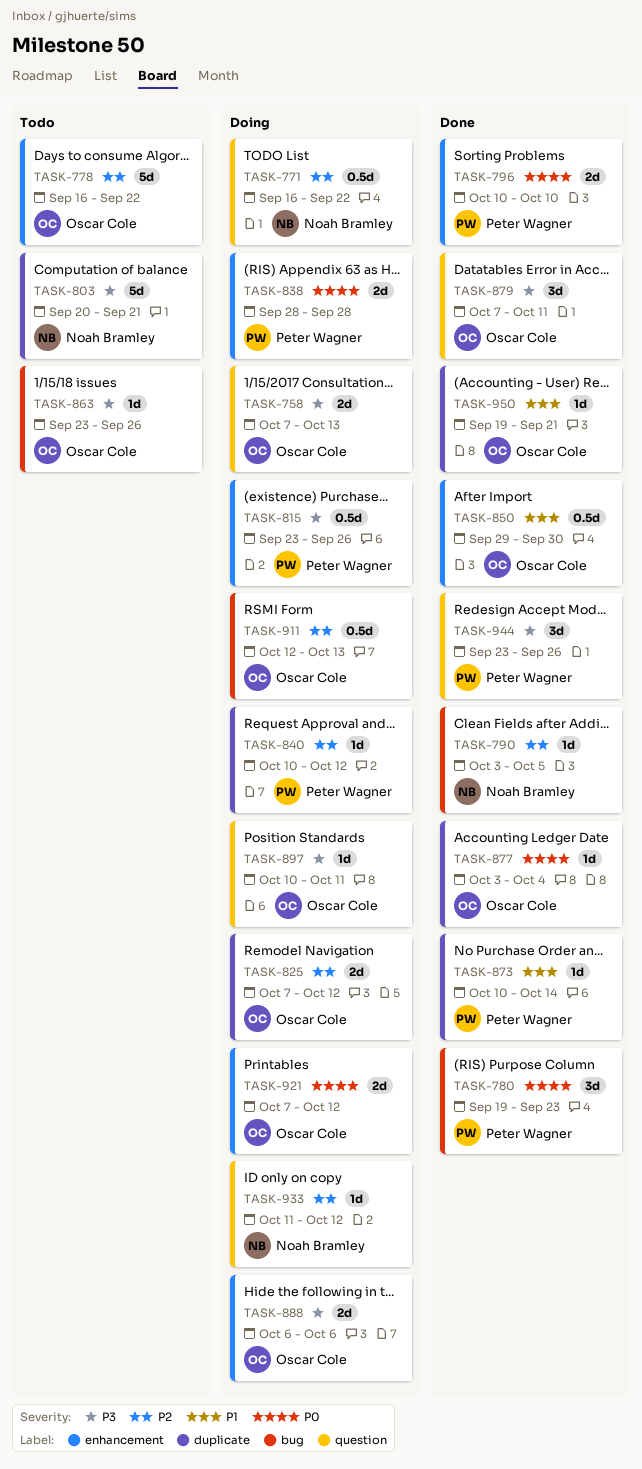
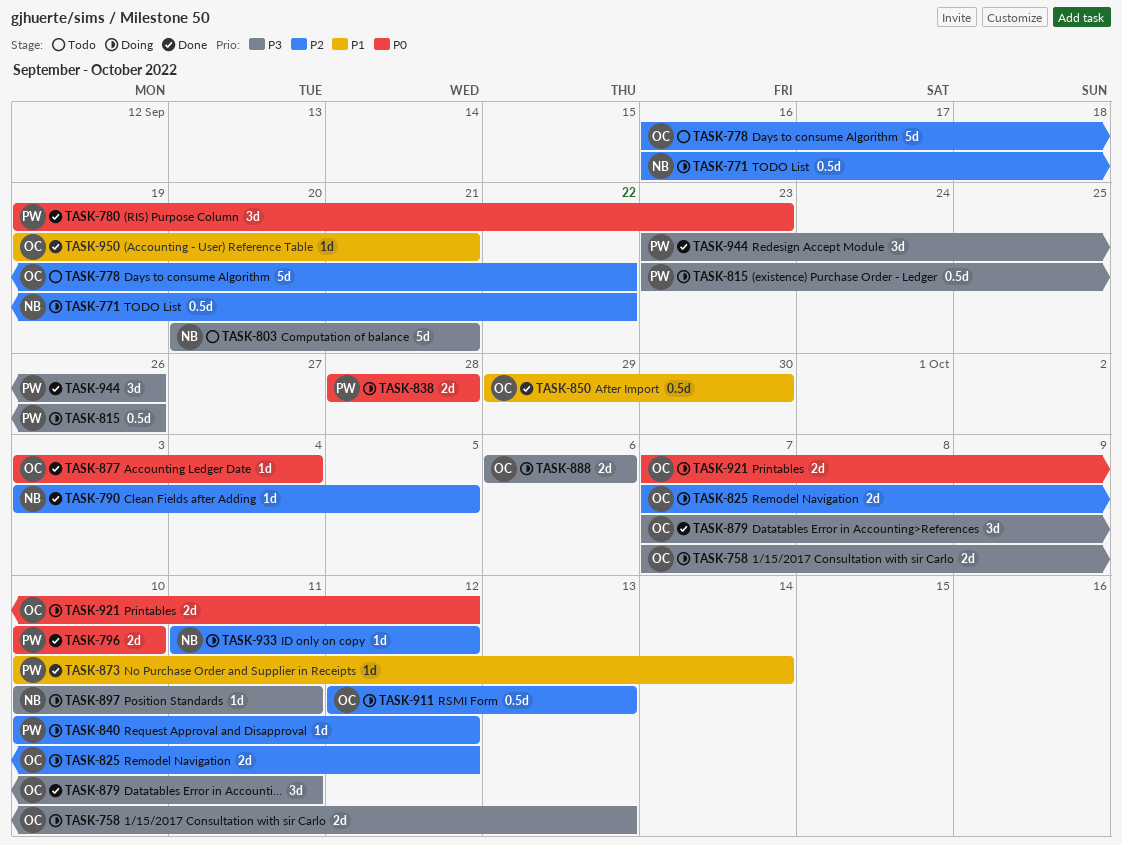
TASK-863: present -> none
TASK-897, owner: Oscar Cole -> Noah Bramley

